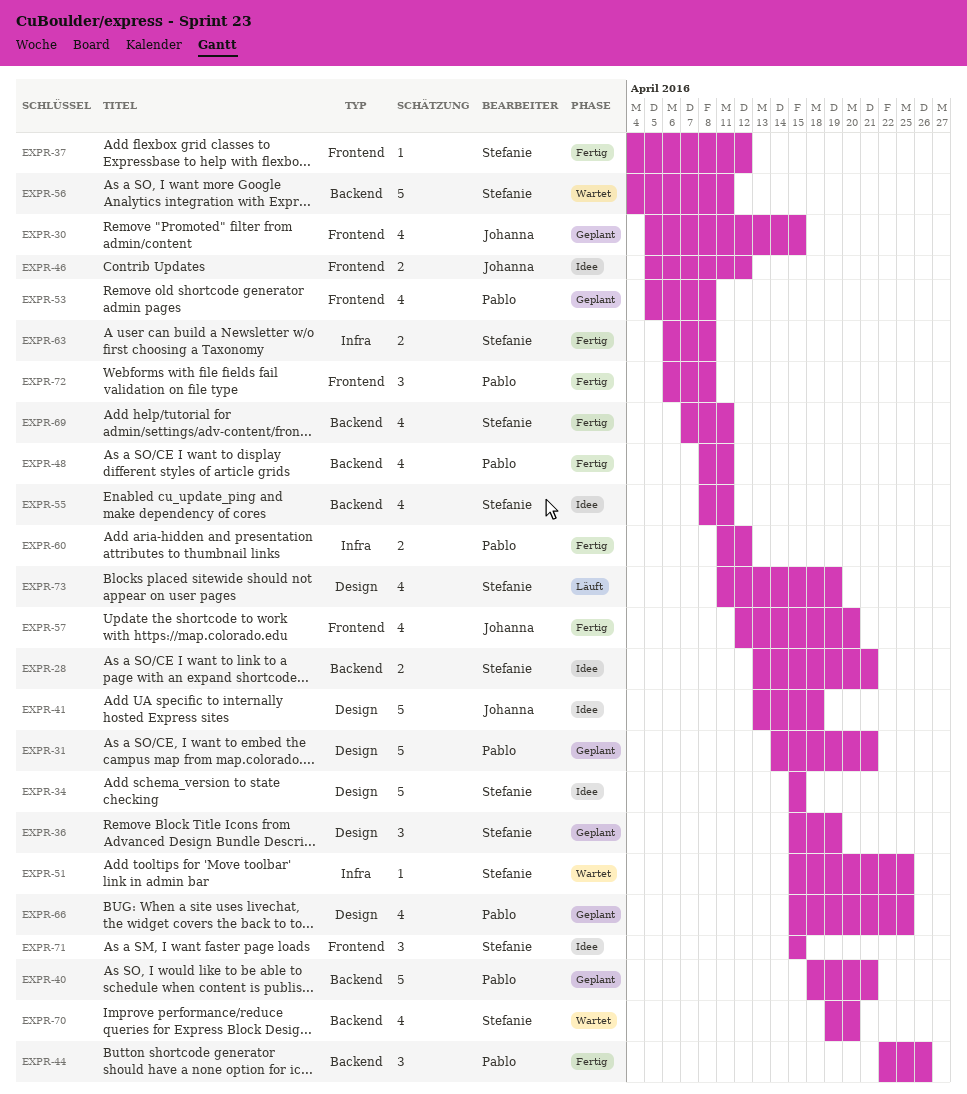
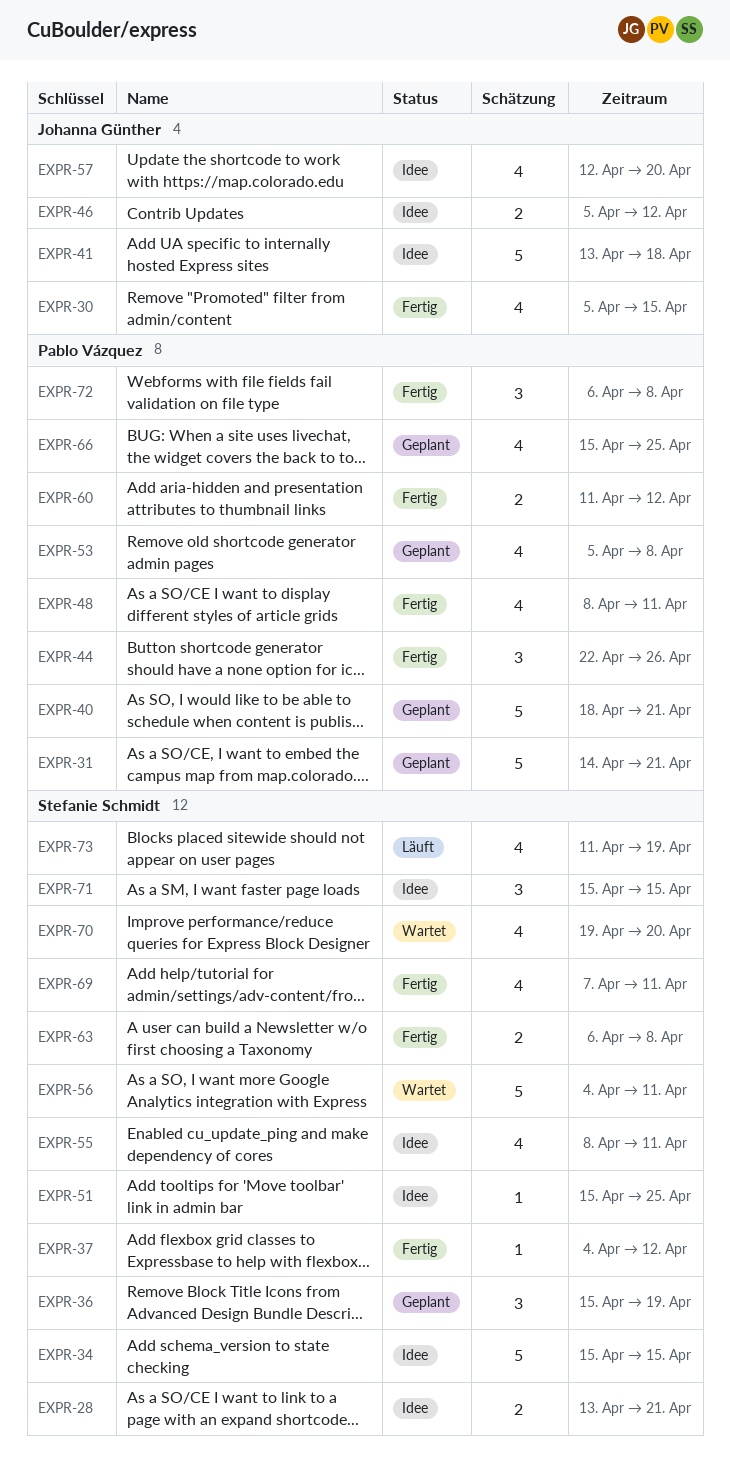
EXPR-30, status: Geplant -> Fertig
EXPR-51, status: Wartet -> Idee
EXPR-57, status: Fertig -> Idee

